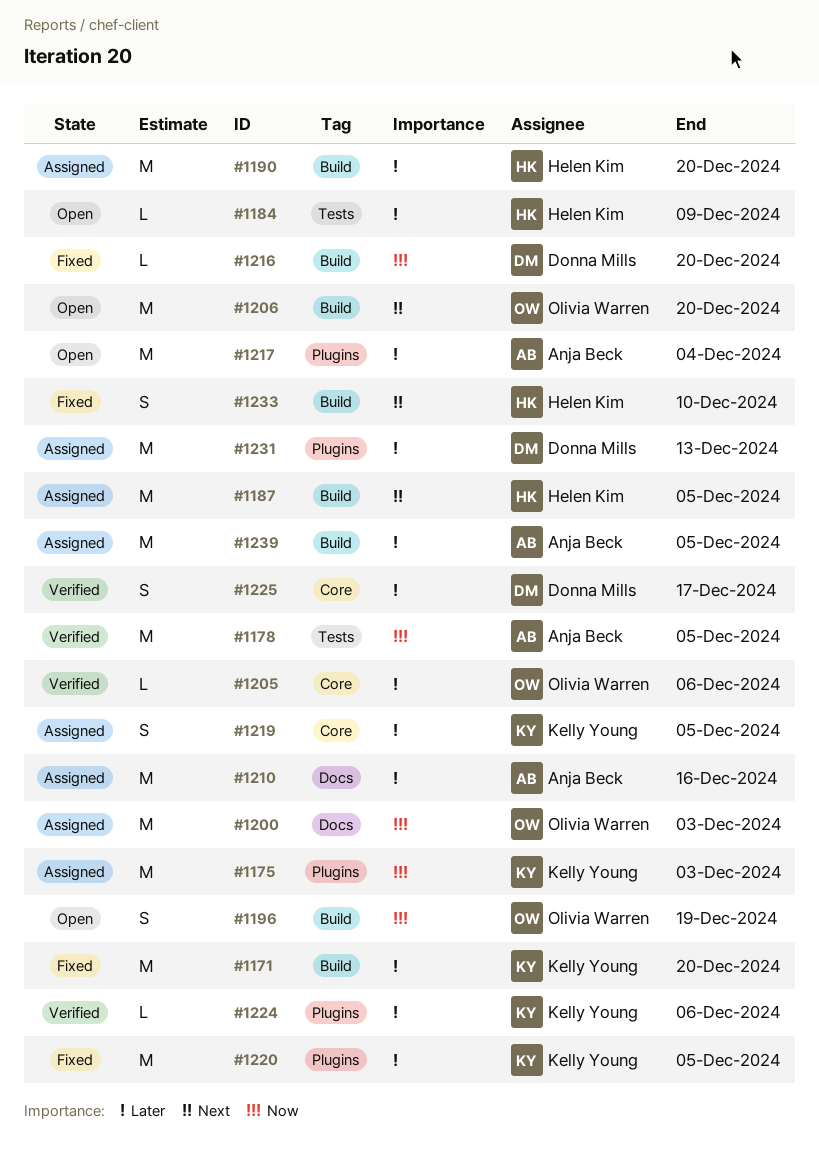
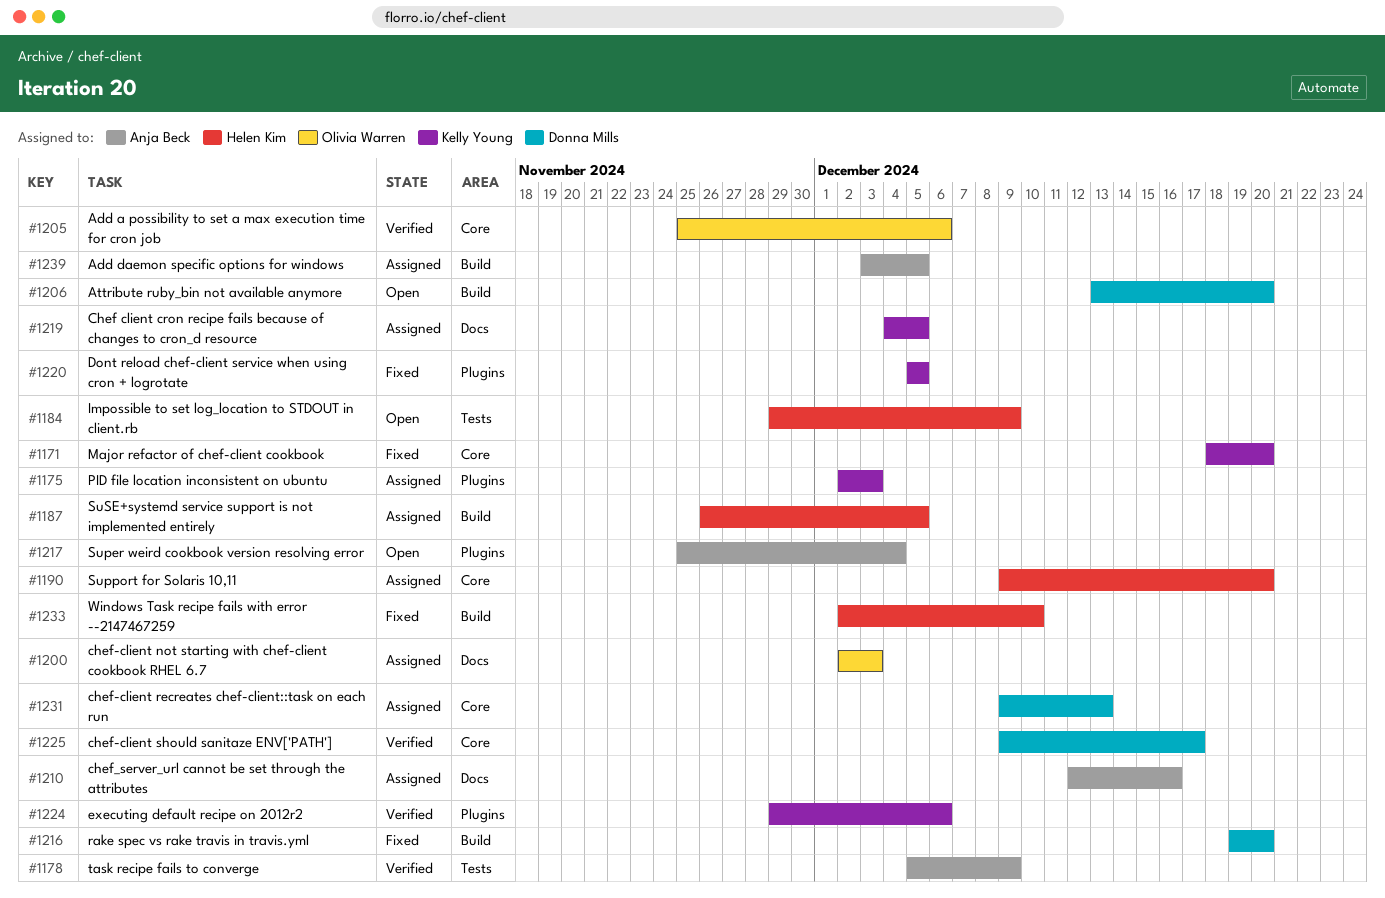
#1171, label: Build -> Core
#1178, due: Dec 5 -> Dec 9
#1190, label: Build -> Core
#1196: present -> none
#1206, owner: Olivia Warren -> Donna Mills
#1219, label: Core -> Docs
#1231, label: Plugins -> Core

